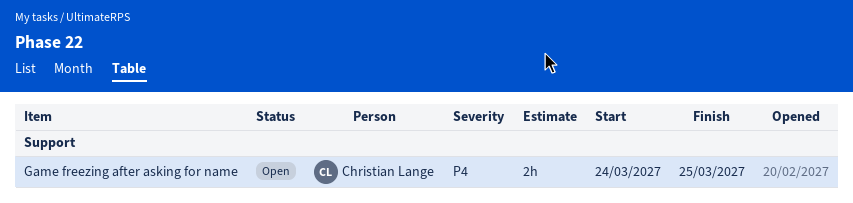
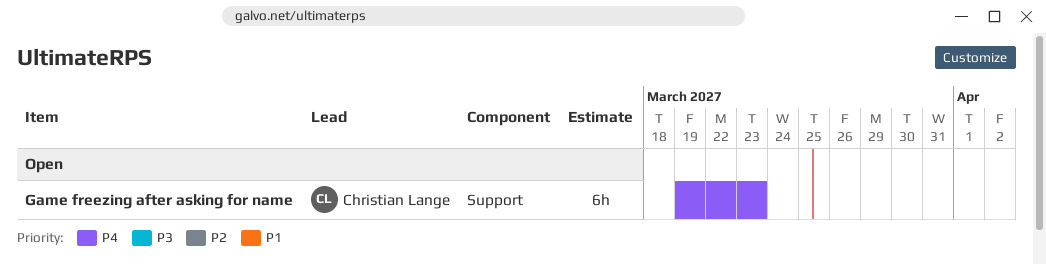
Game freezing after asking for name, estimate: 2h -> 6h
Game freezing after asking for name, start: Mar 24 -> Mar 19
Game freezing after asking for name, due: Mar 25 -> Mar 23

